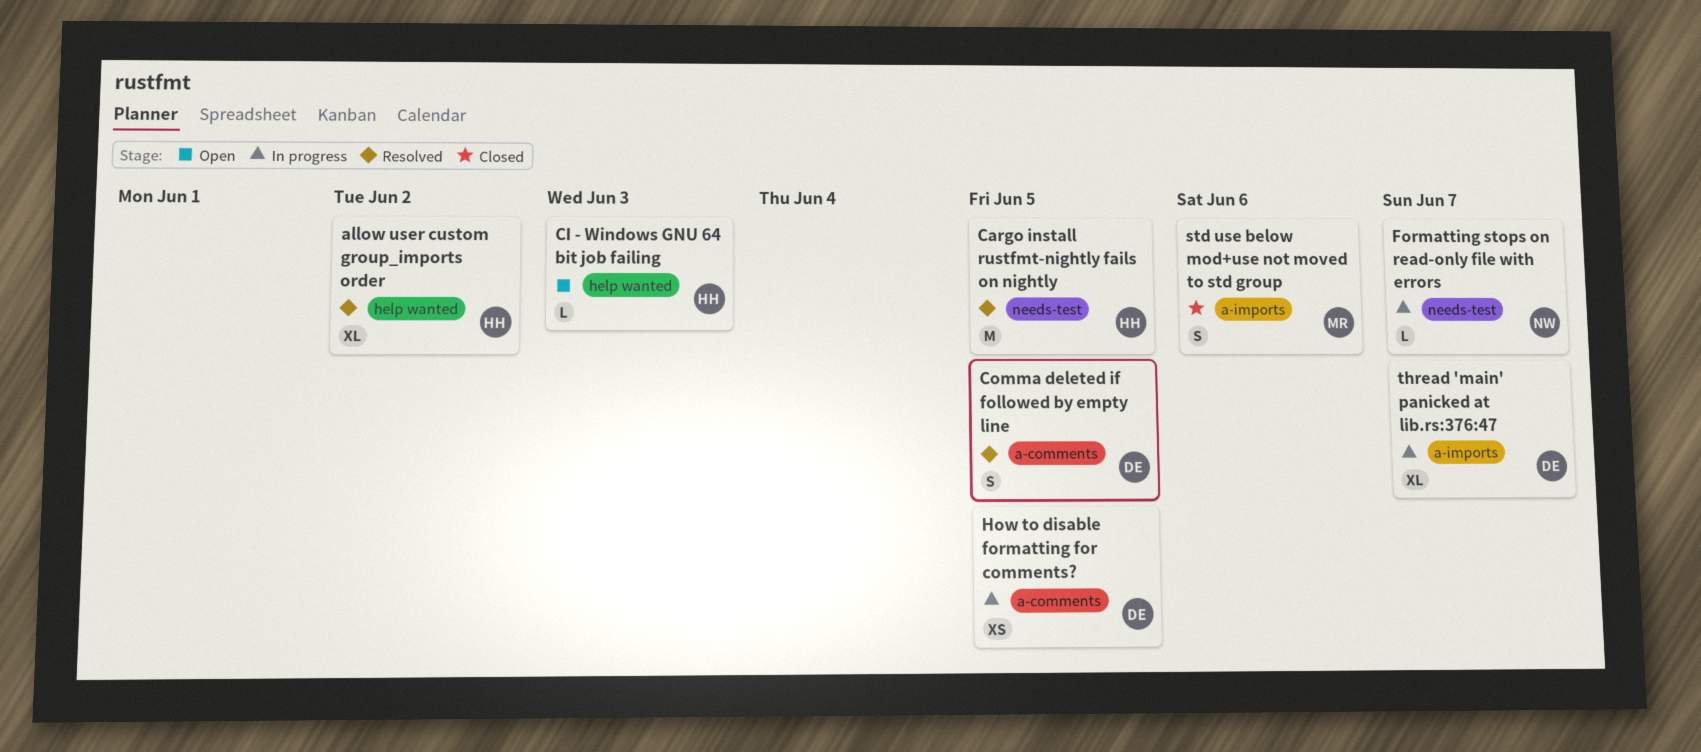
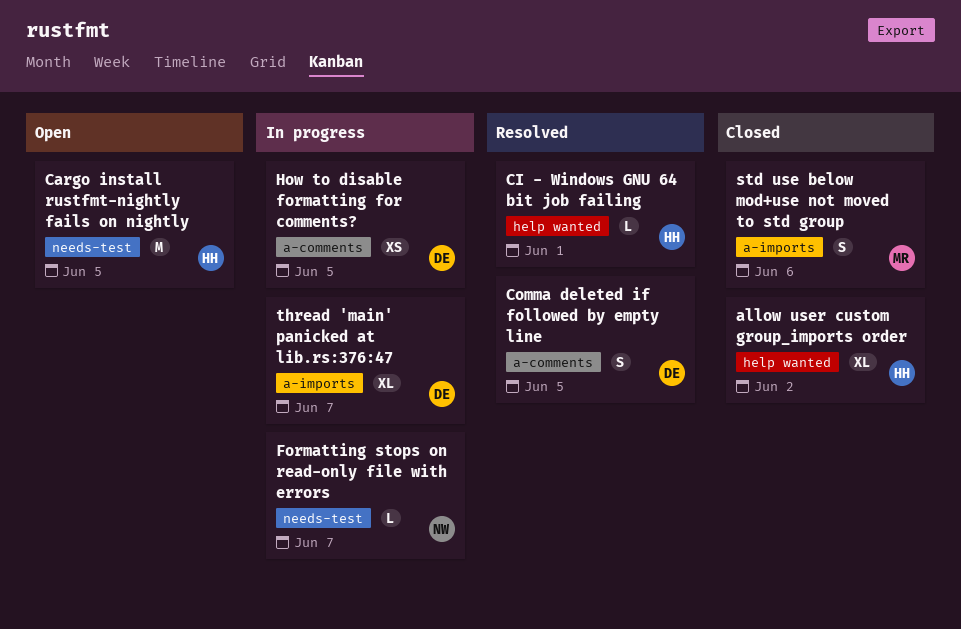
allow user custom group_imports order, status: Resolved -> Closed
Cargo install rustfmt-nightly fails on nightly, status: Resolved -> Open
CI - Windows GNU 64 bit job failing, status: Open -> Resolved
CI - Windows GNU 64 bit job failing, due: Jun 3 -> Jun 1

